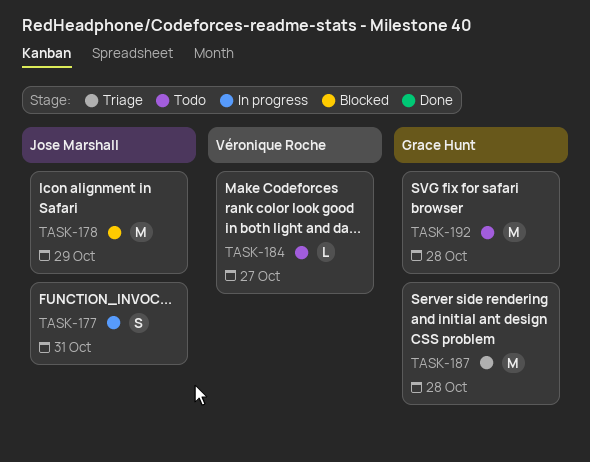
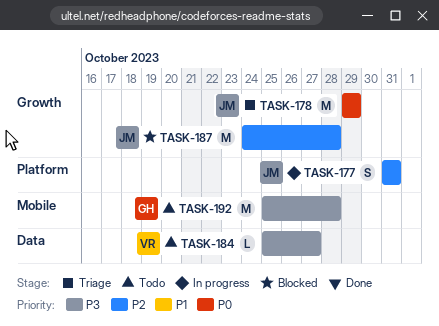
TASK-178, status: Blocked -> Triage
TASK-187, status: Triage -> Blocked
TASK-187, owner: Grace Hunt -> Jose Marshall

